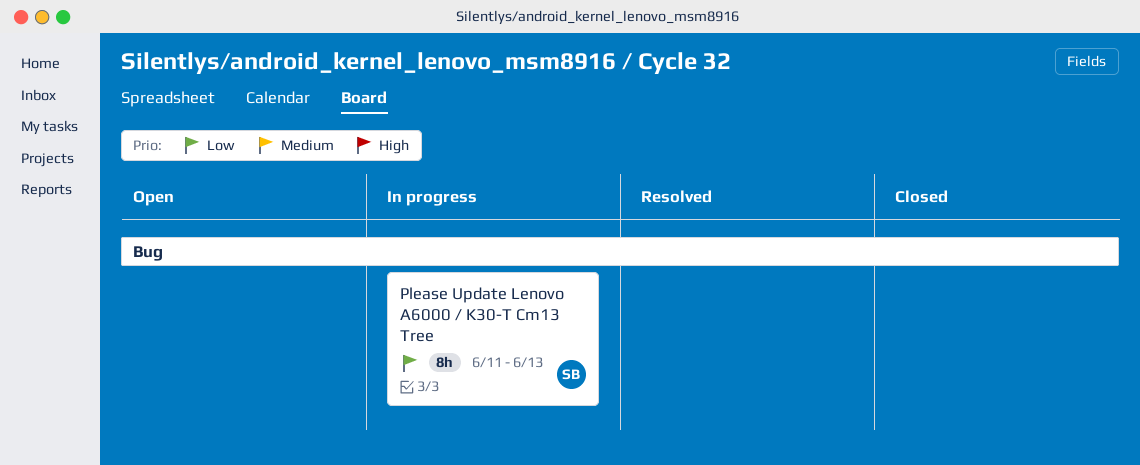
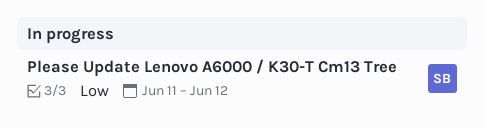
Please Update Lenovo A6000 / K30-T Cm13 Tree, due: Jun 13 -> Jun 12

